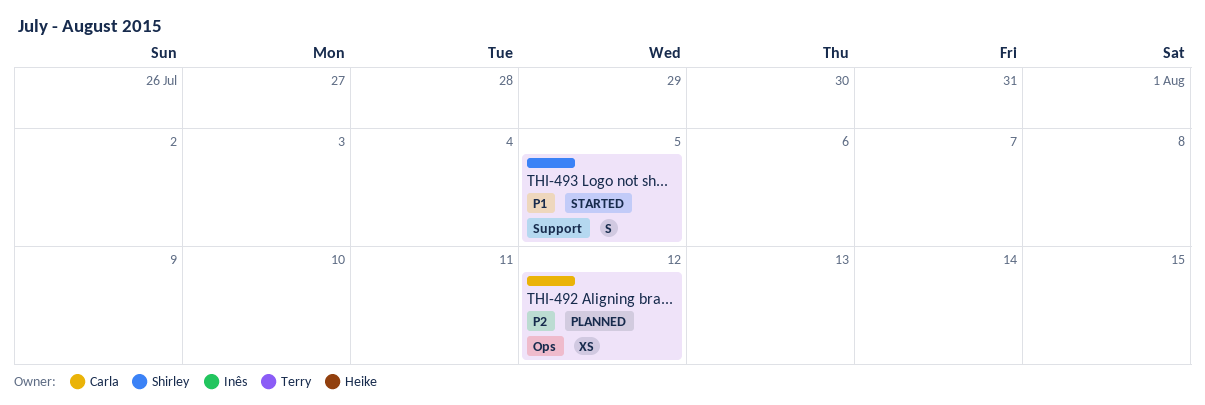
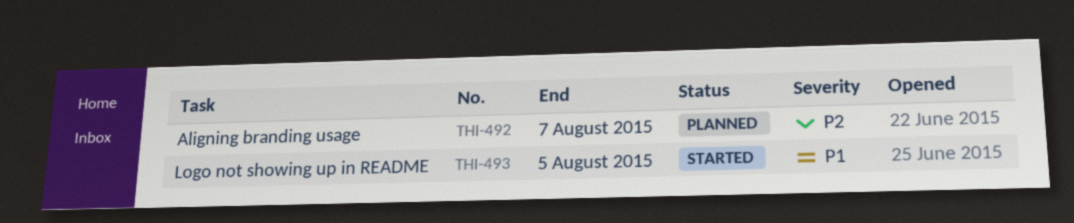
THI-492, due: Aug 12 -> Aug 7

